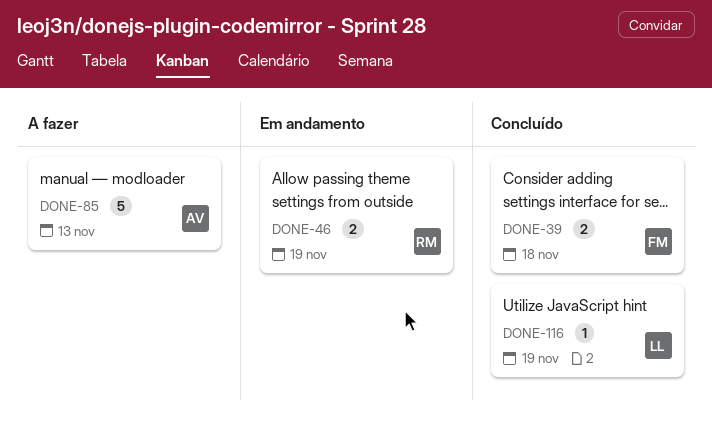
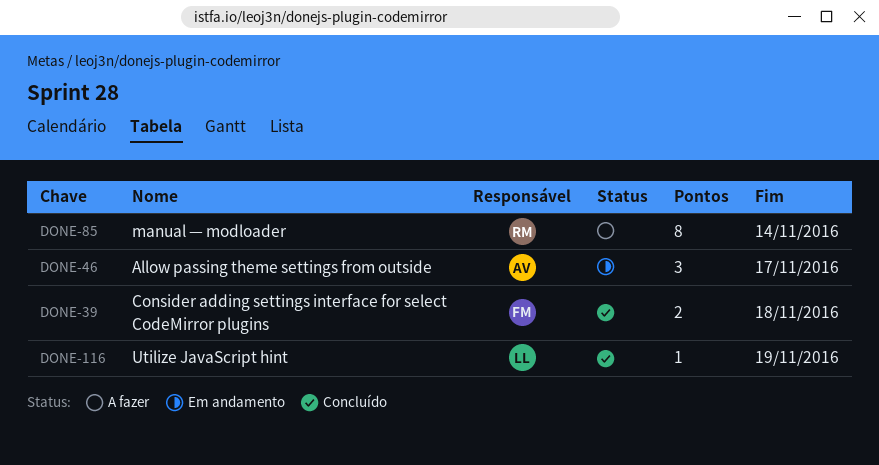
DONE-46, owner: RM -> AV
DONE-46, estimate: 2 -> 3
DONE-46, due: Nov 19 -> Nov 17
DONE-85, owner: AV -> RM
DONE-85, estimate: 5 -> 8
DONE-85, due: Nov 13 -> Nov 14

